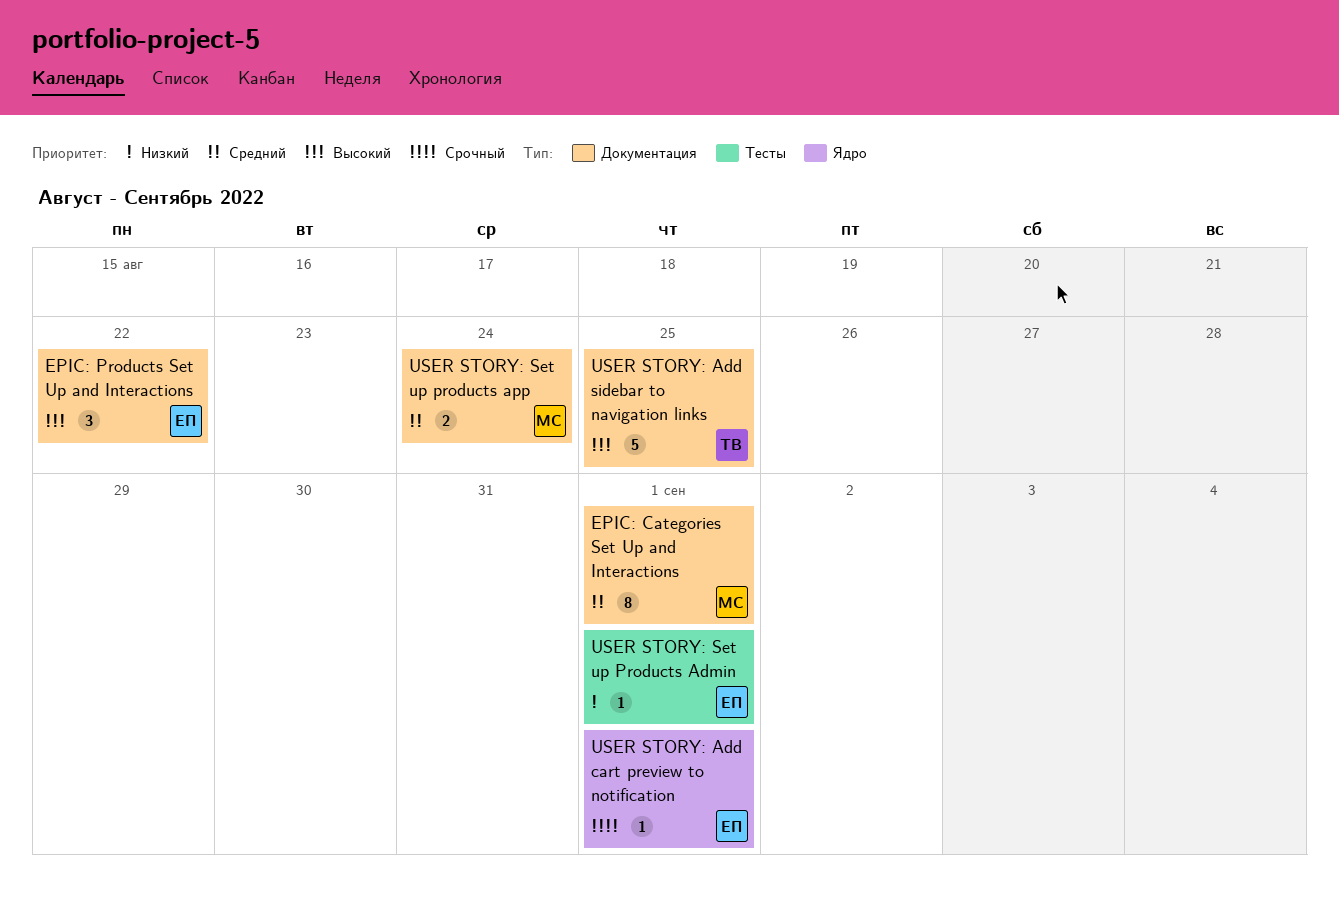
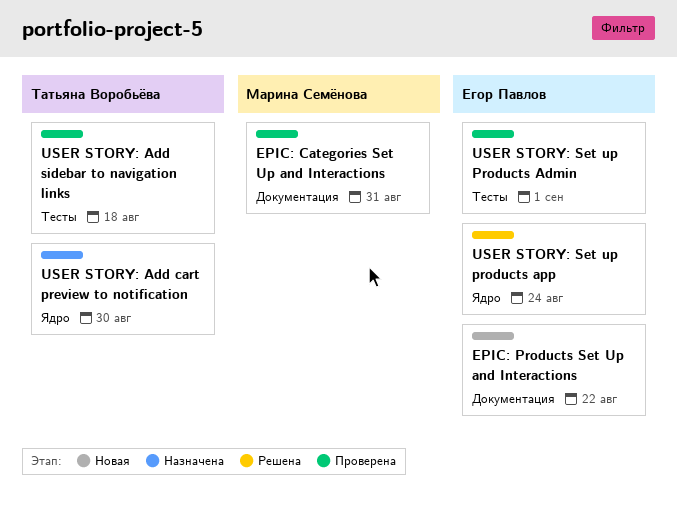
EPIC: Categories Set Up and Interactions, due: Sep 1 -> Aug 31
USER STORY: Add cart preview to notification, owner: Егор Павлов -> Татьяна Воробьёва
USER STORY: Add cart preview to notification, due: Sep 1 -> Aug 30
USER STORY: Add sidebar to navigation links, label: Документация -> Тесты
USER STORY: Add sidebar to navigation links, due: Aug 25 -> Aug 18
USER STORY: Set up products app, owner: Марина Семёнова -> Егор Павлов
USER STORY: Set up products app, label: Документация -> Ядро

